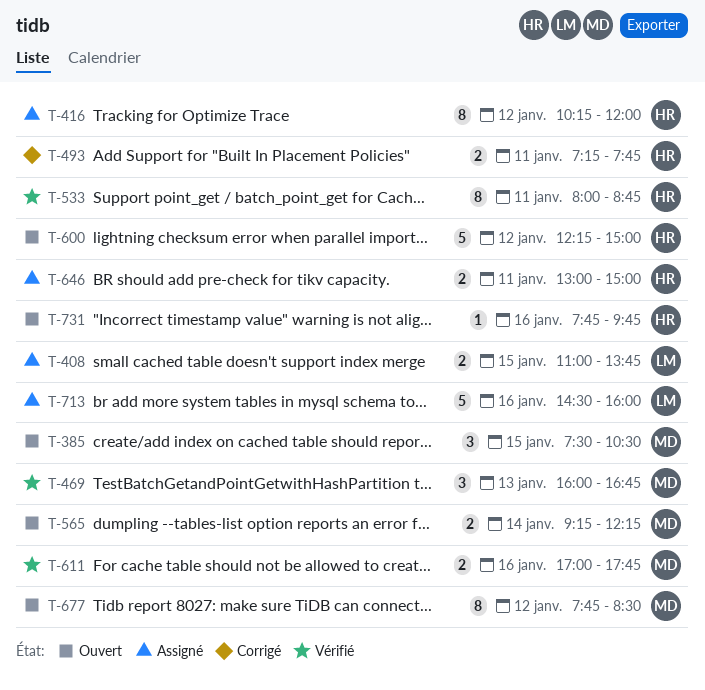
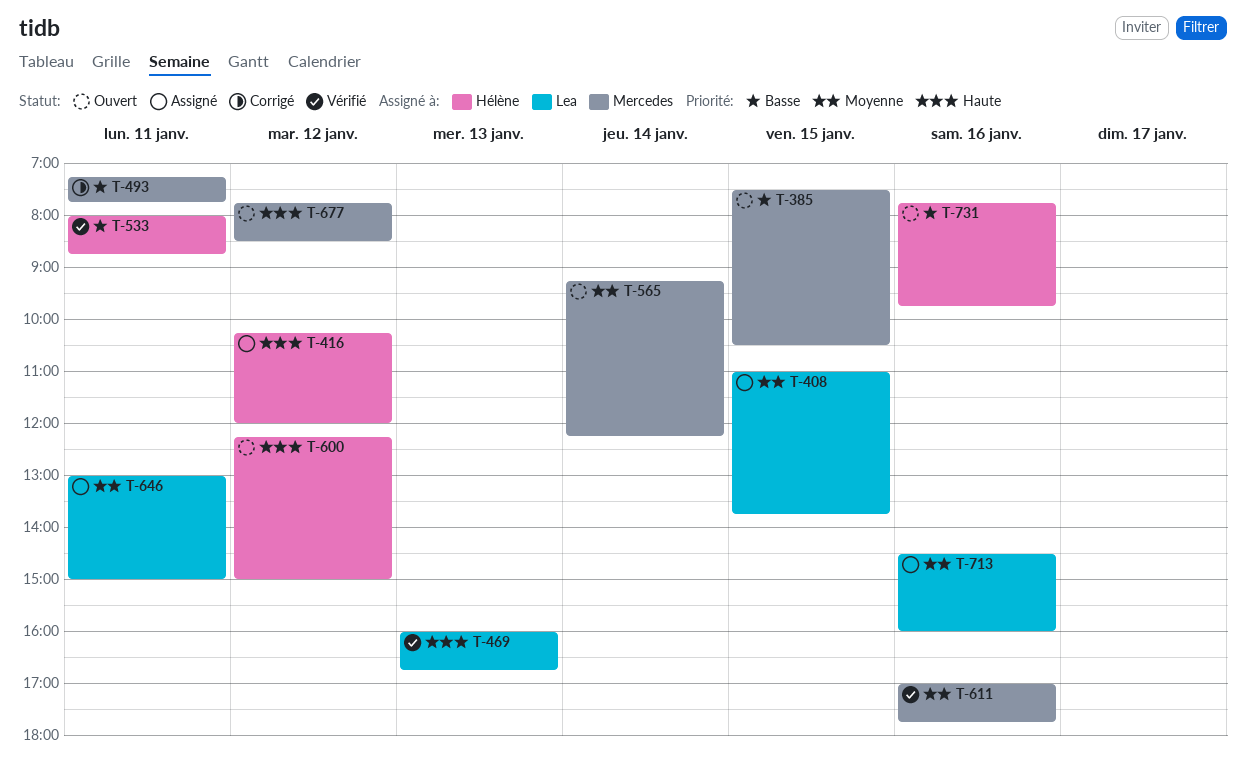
T-469, owner: Mercedes -> Lea
T-493, owner: Hélène -> Mercedes
T-646, owner: Hélène -> Lea

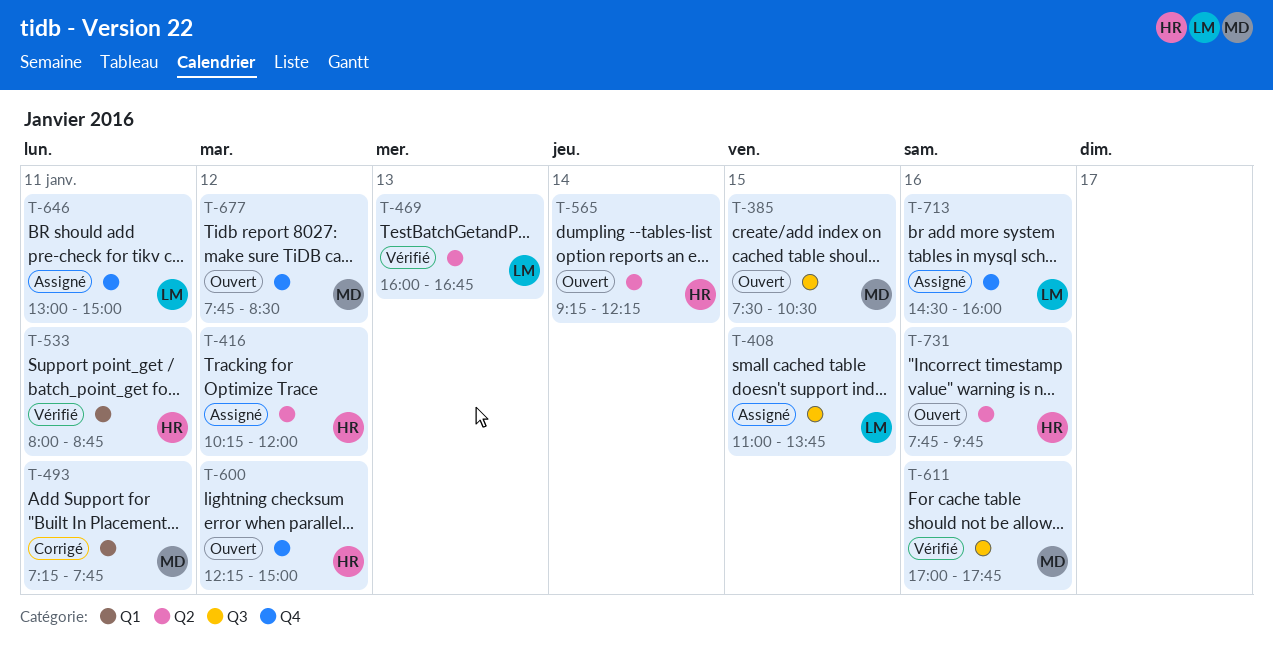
T-565, owner: Mercedes -> Hélène

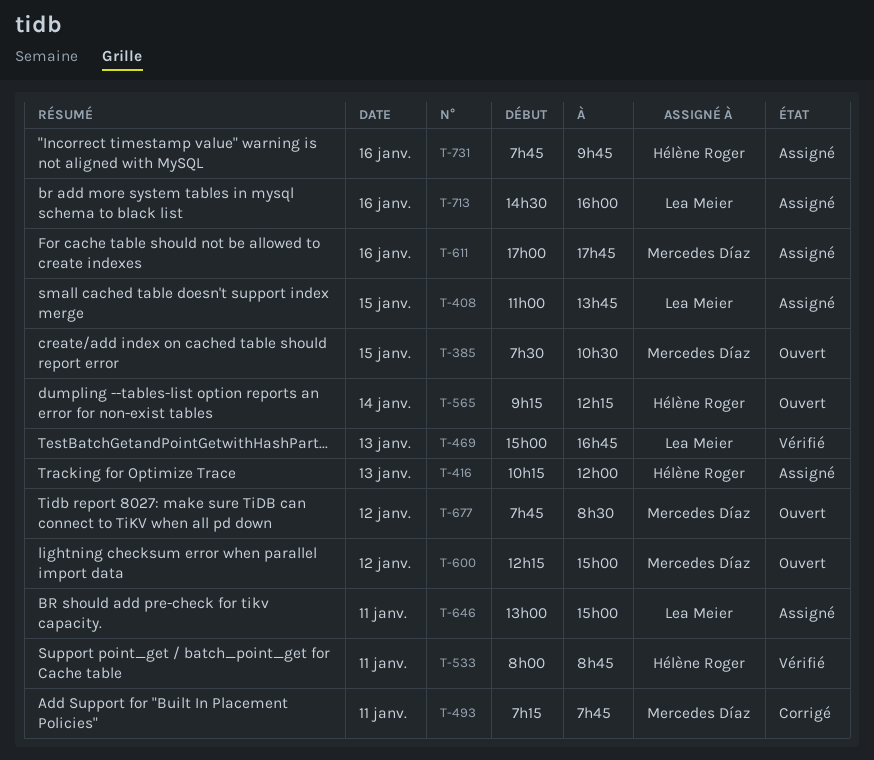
T-416, day: Jan 12 -> Jan 13
T-469, begins: 16:00 -> 15:00
T-600, owner: Hélène Roger -> Mercedes Díaz
T-611, status: Vérifié -> Assigné
T-731, status: Ouvert -> Assigné

